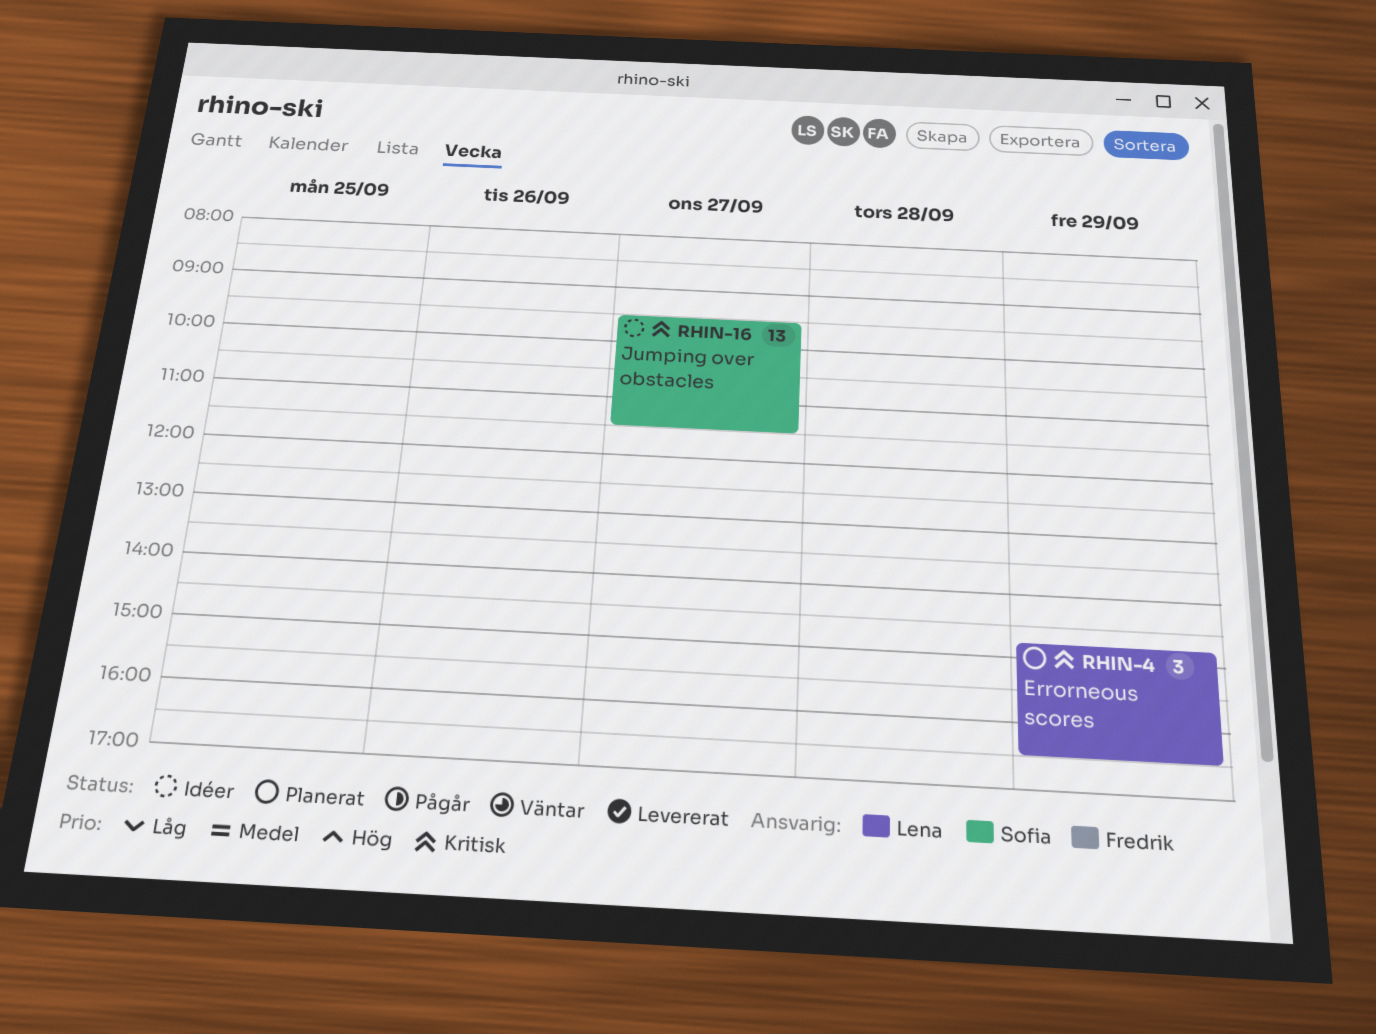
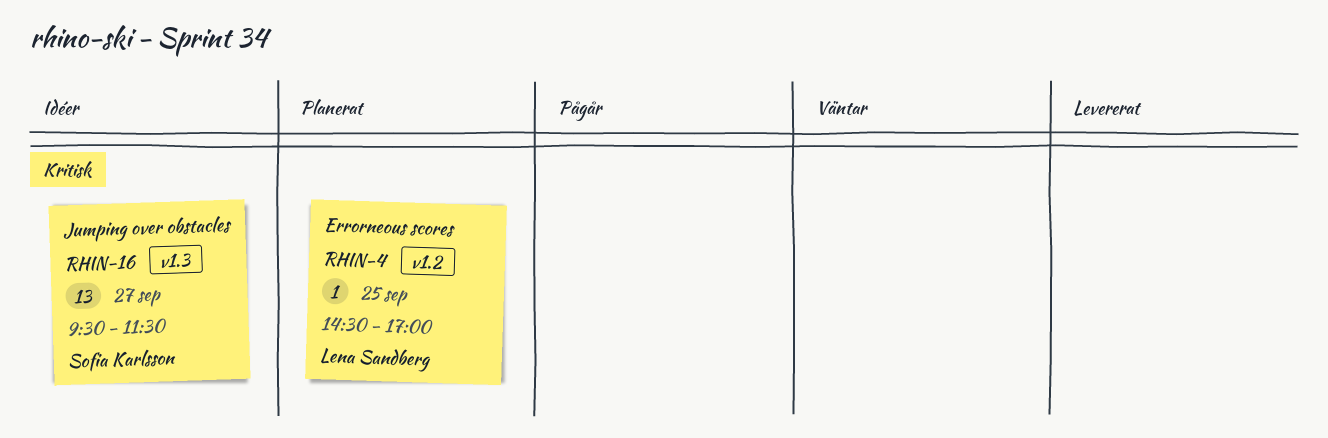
RHIN-4, estimate: 3 -> 1
RHIN-4, day: Sep 29 -> Sep 25
RHIN-4, begins: 14:45 -> 14:30
RHIN-4, ends: 16:30 -> 17:00

